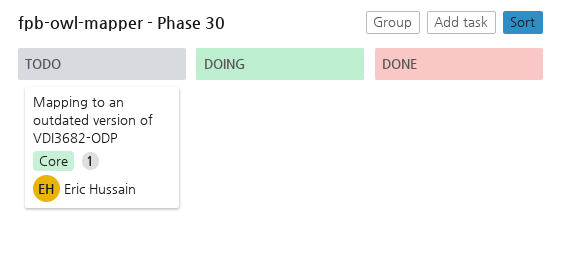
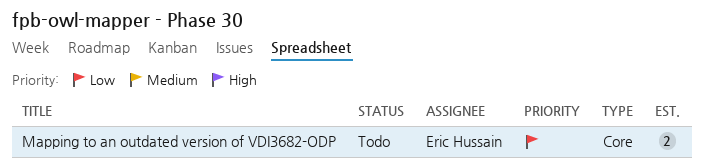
Mapping to an outdated version of VDI3682-ODP, estimate: 1 -> 2

